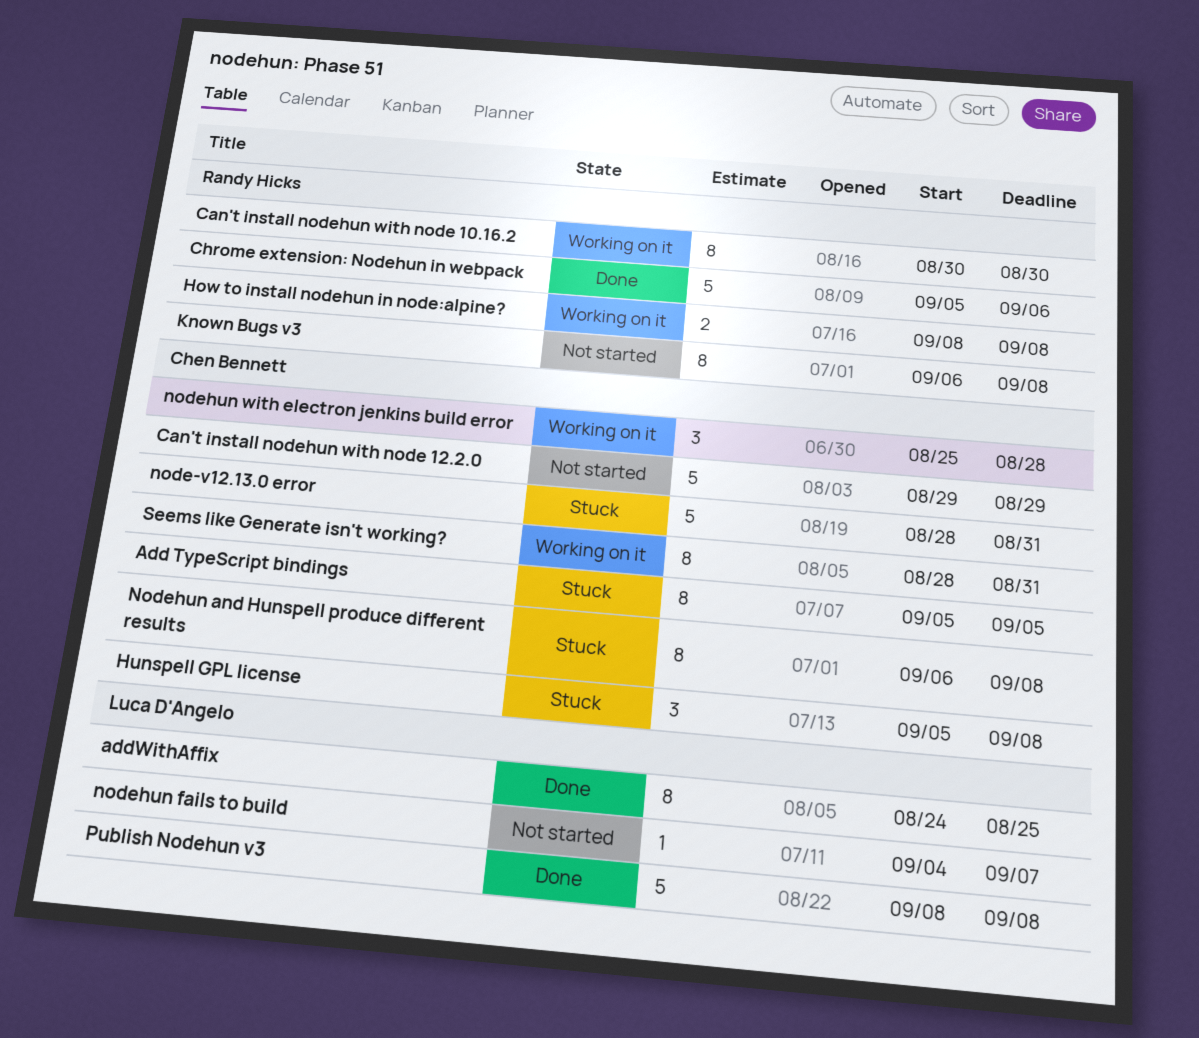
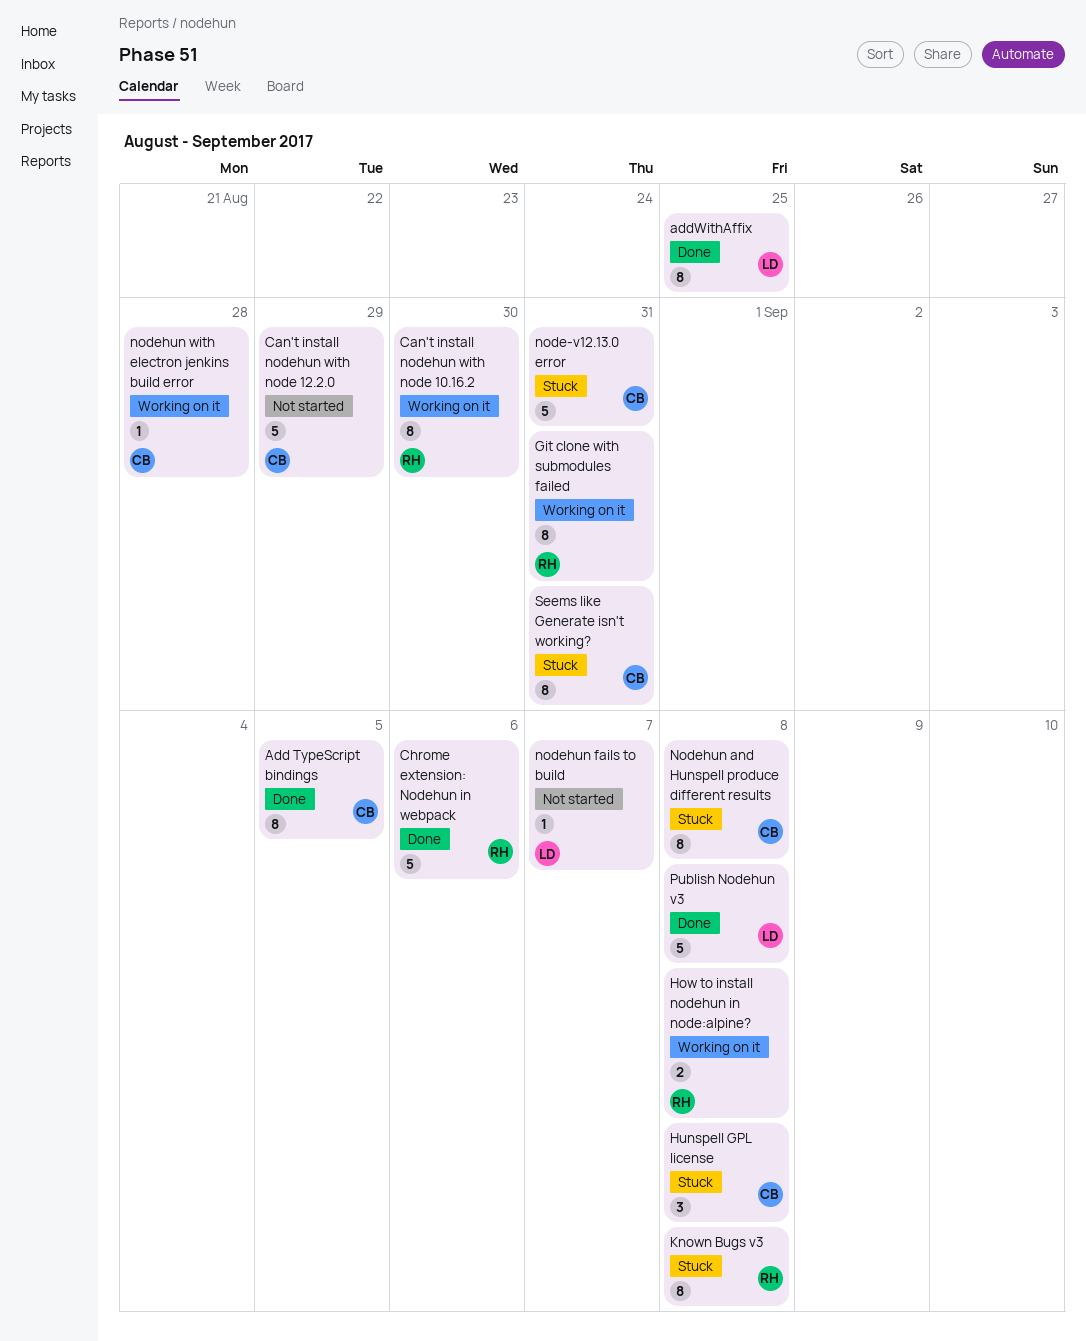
Add TypeScript bindings, status: Stuck -> Done
Git clone with submodules failed: none -> present
Known Bugs v3, status: Not started -> Stuck
nodehun with electron jenkins build error, estimate: 3 -> 1
Seems like Generate isn't working?, status: Working on it -> Stuck

